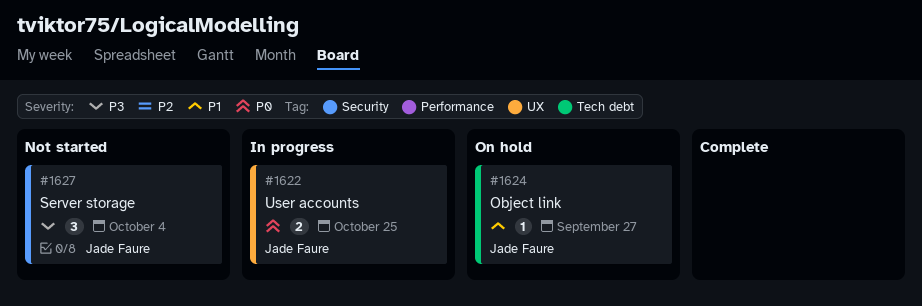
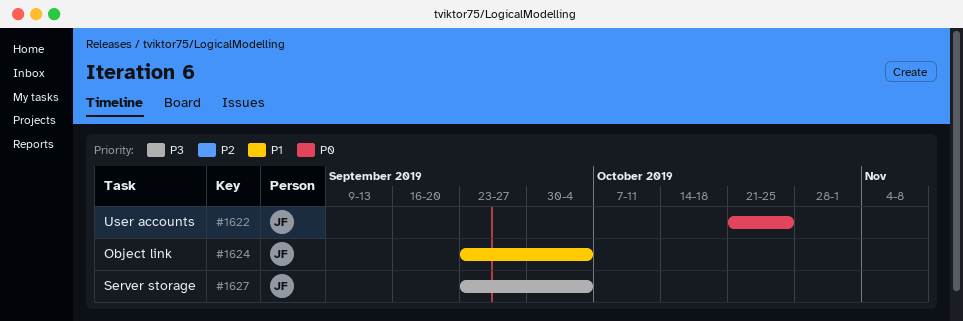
#1624, due: Sep 27 -> Oct 4

